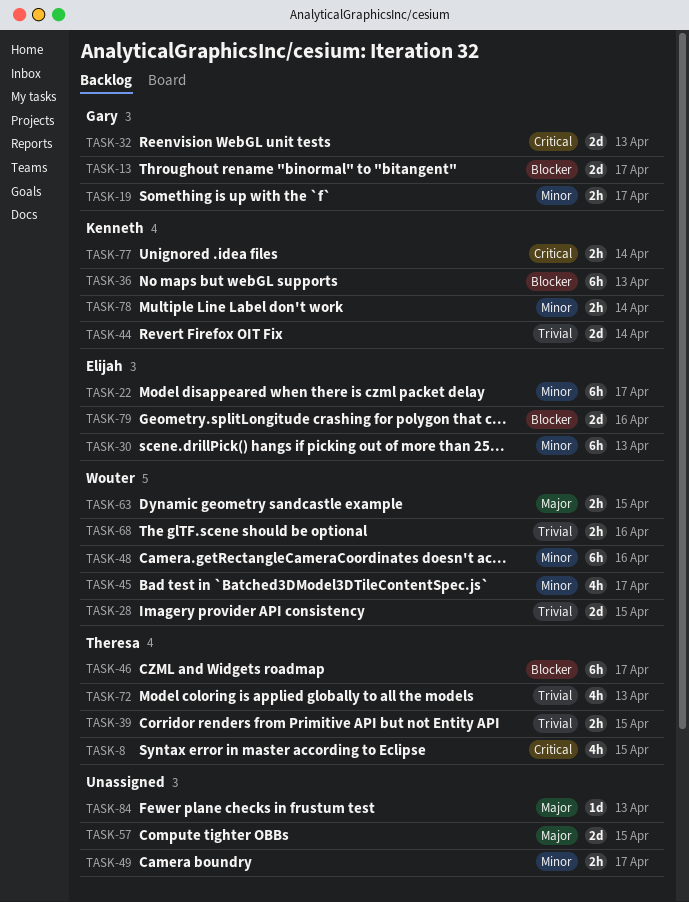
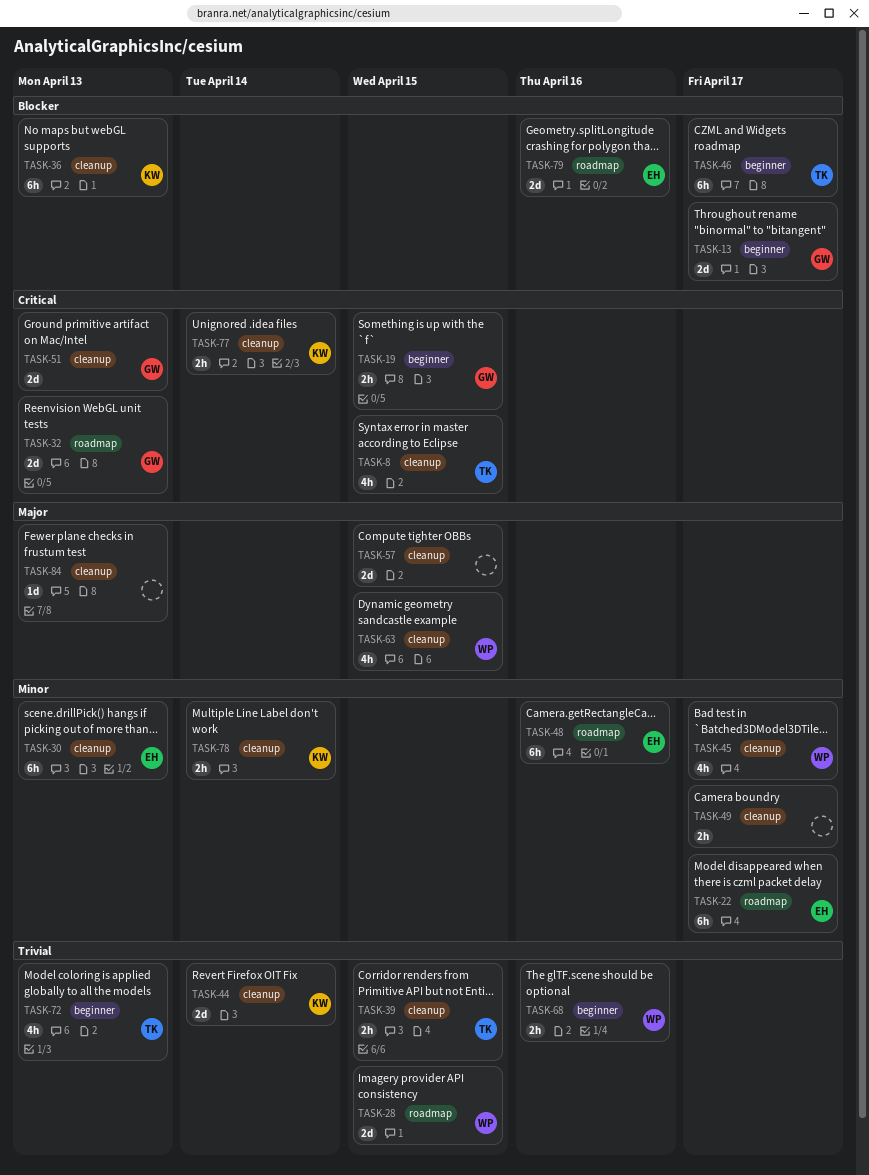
TASK-19, priority: Minor -> Critical
TASK-19, due: Apr 17 -> Apr 15
TASK-48, owner: Wouter -> Elijah
TASK-51: none -> present
TASK-63, estimate: 2h -> 4h

